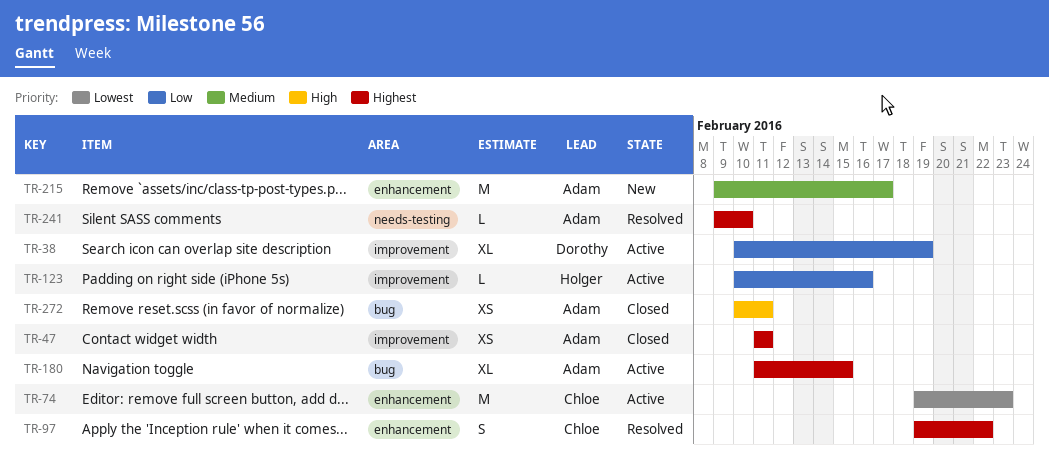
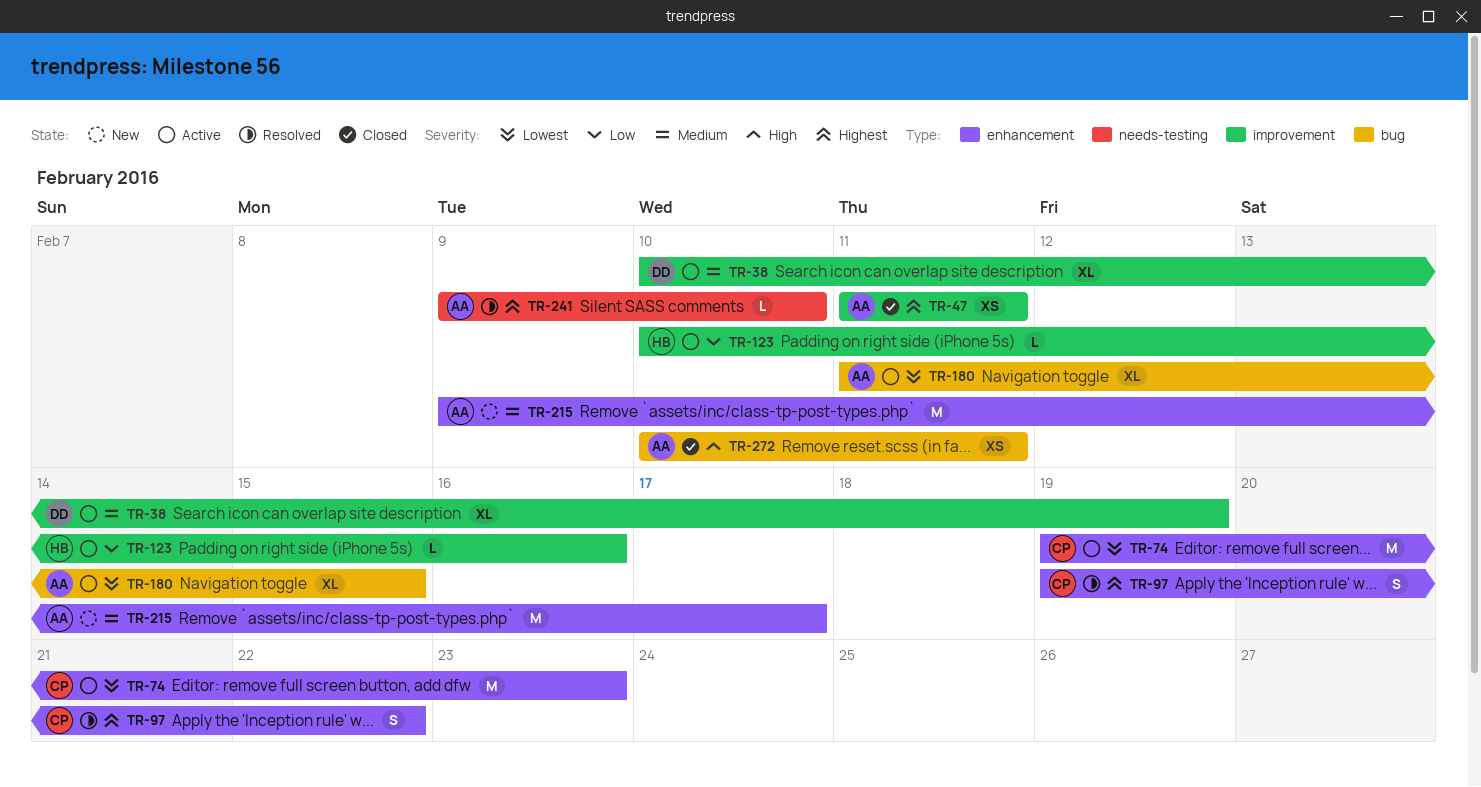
TR-38, priority: Low -> Medium
TR-180, priority: Highest -> Lowest

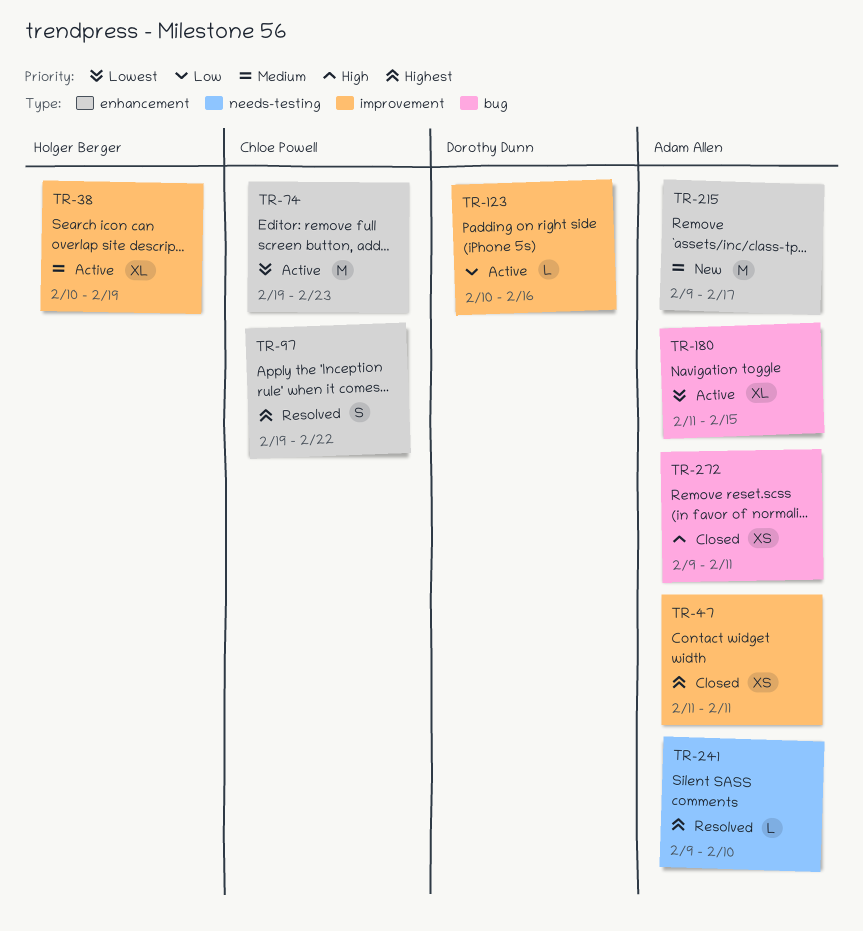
TR-38, owner: Dorothy Dunn -> Holger Berger
TR-123, owner: Holger Berger -> Dorothy Dunn
TR-272, start: Feb 10 -> Feb 9

